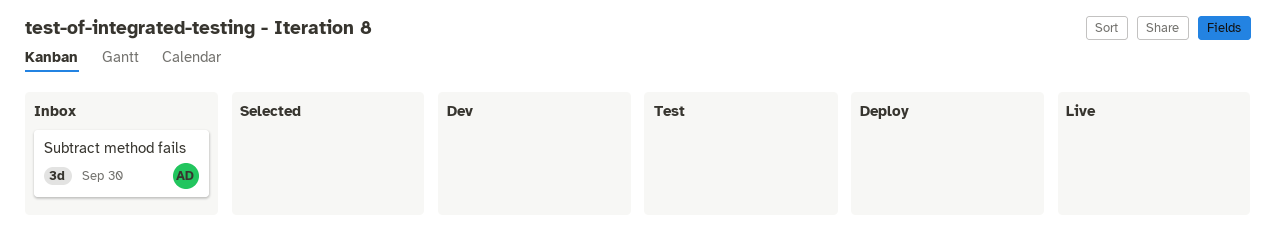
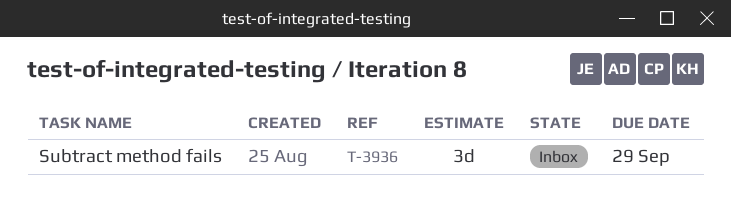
Subtract method fails, due: Sep 30 -> Sep 29

